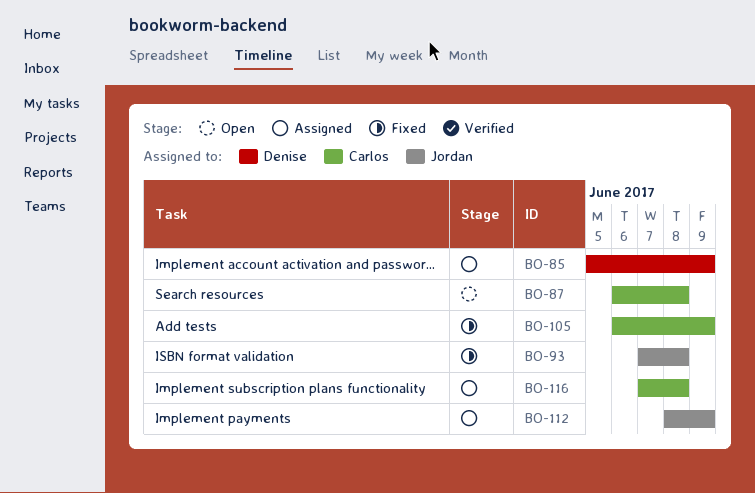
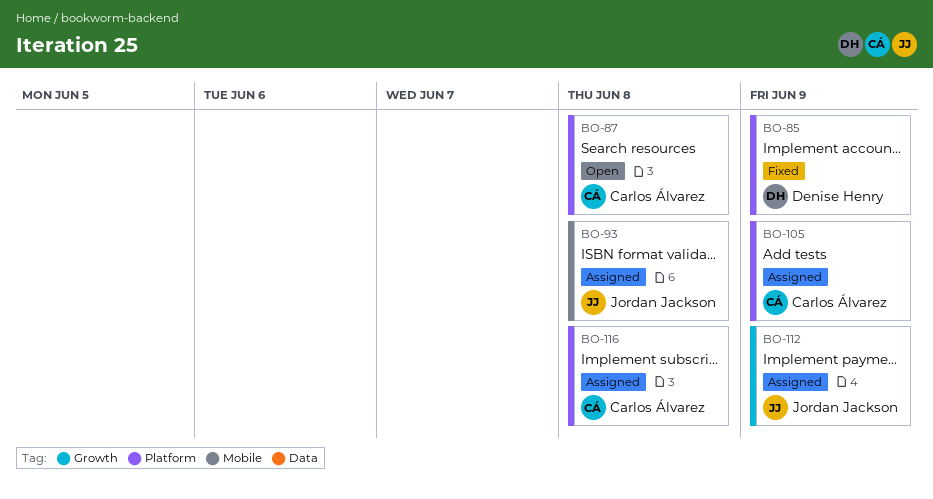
BO-85, status: Assigned -> Fixed
BO-93, status: Fixed -> Assigned
BO-105, status: Fixed -> Assigned

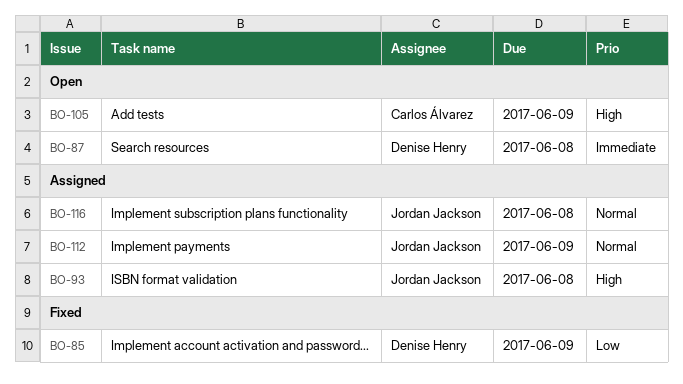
BO-87, owner: Carlos Álvarez -> Denise Henry
BO-105, status: Assigned -> Open
BO-116, owner: Carlos Álvarez -> Jordan Jackson

